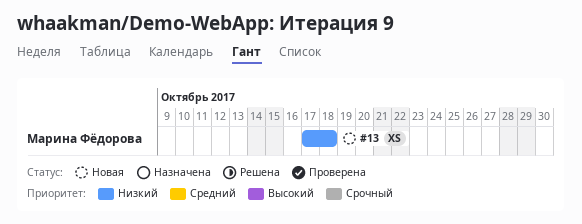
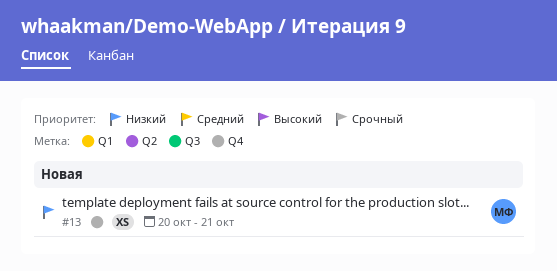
#13, start: Oct 17 -> Oct 20
#13, due: Oct 18 -> Oct 21

